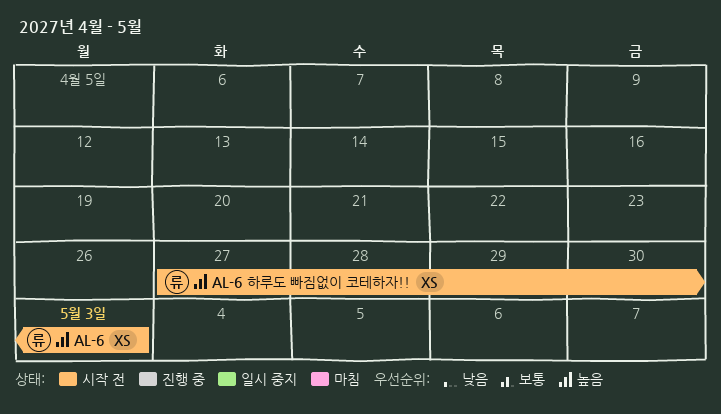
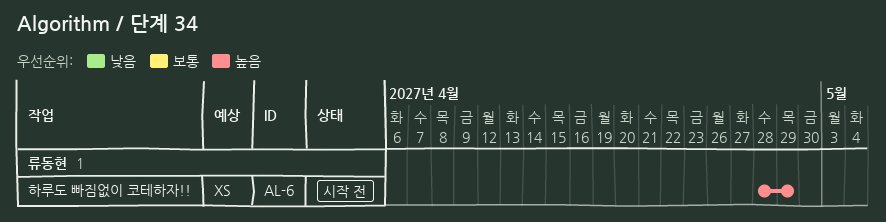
AL-6, start: Apr 27 -> Apr 28
AL-6, due: May 3 -> Apr 29

